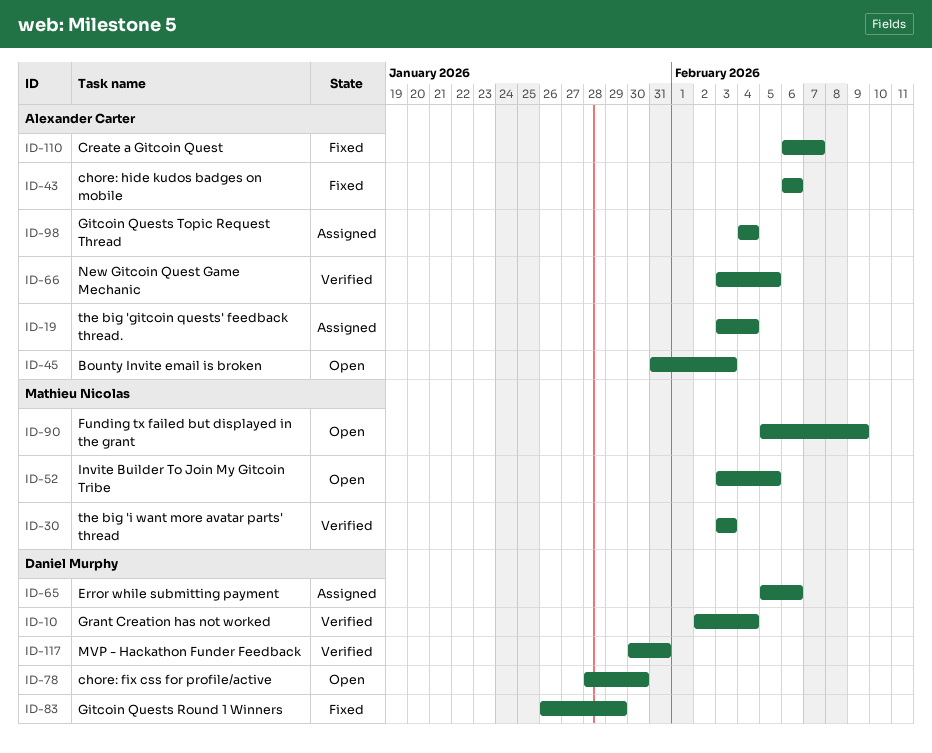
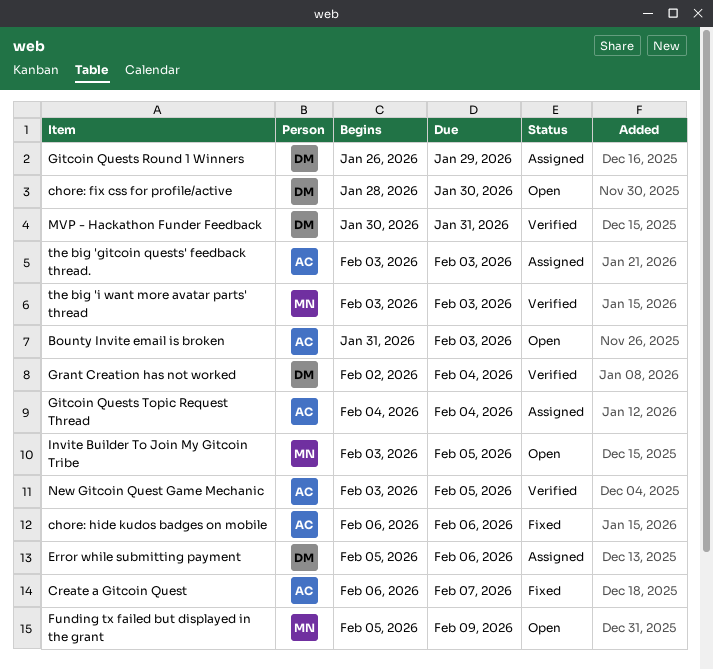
Gitcoin Quests Round 1 Winners, status: Fixed -> Assigned
the big 'gitcoin quests' feedback thread., due: Feb 4 -> Feb 3

